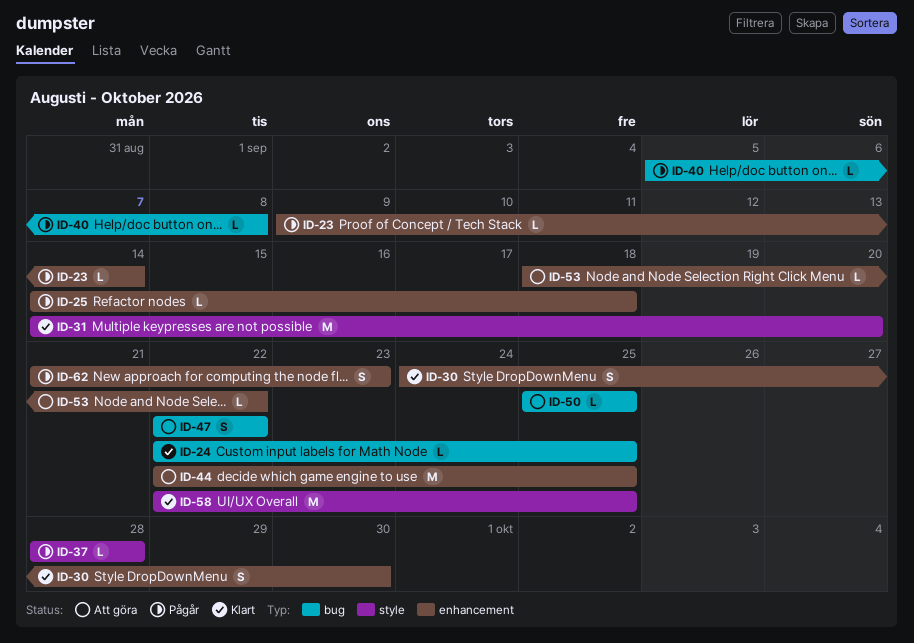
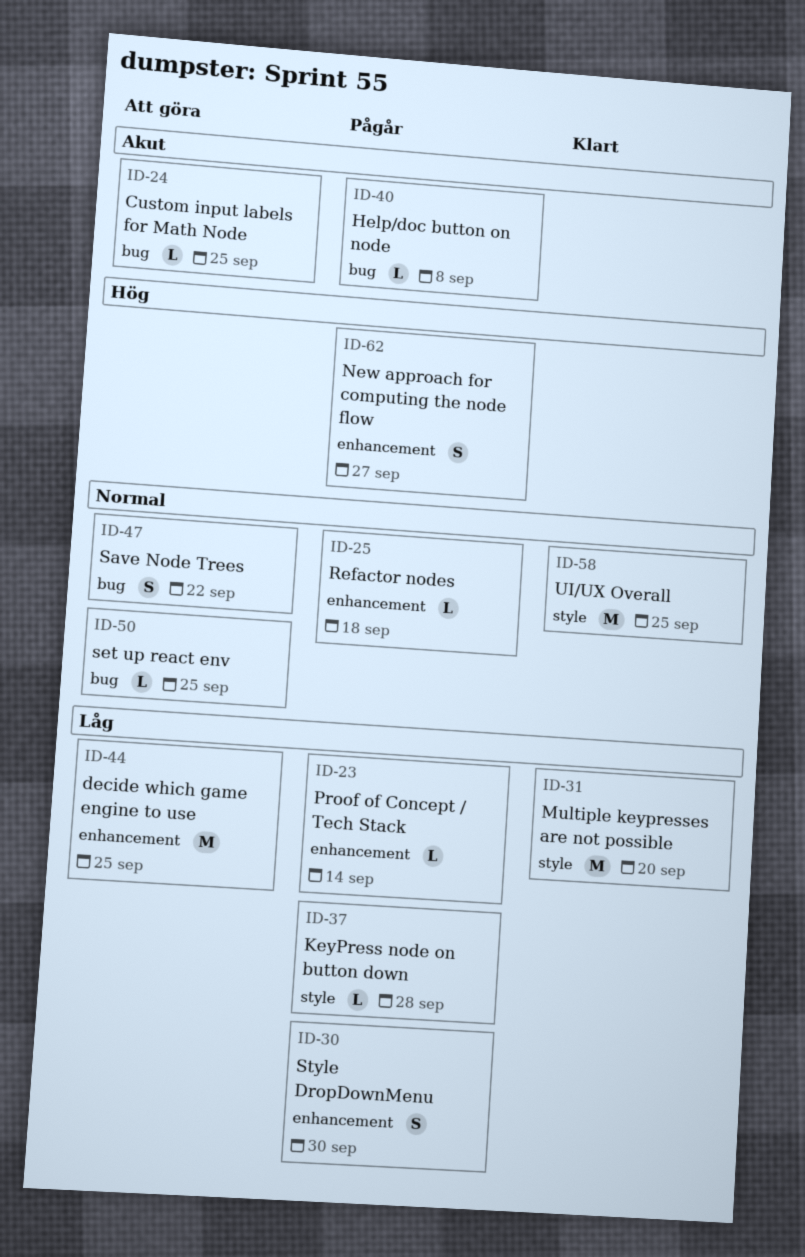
ID-24, status: Klart -> Att göra
ID-30, status: Klart -> Pågår
ID-53: present -> none
ID-62, due: Sep 23 -> Sep 27

